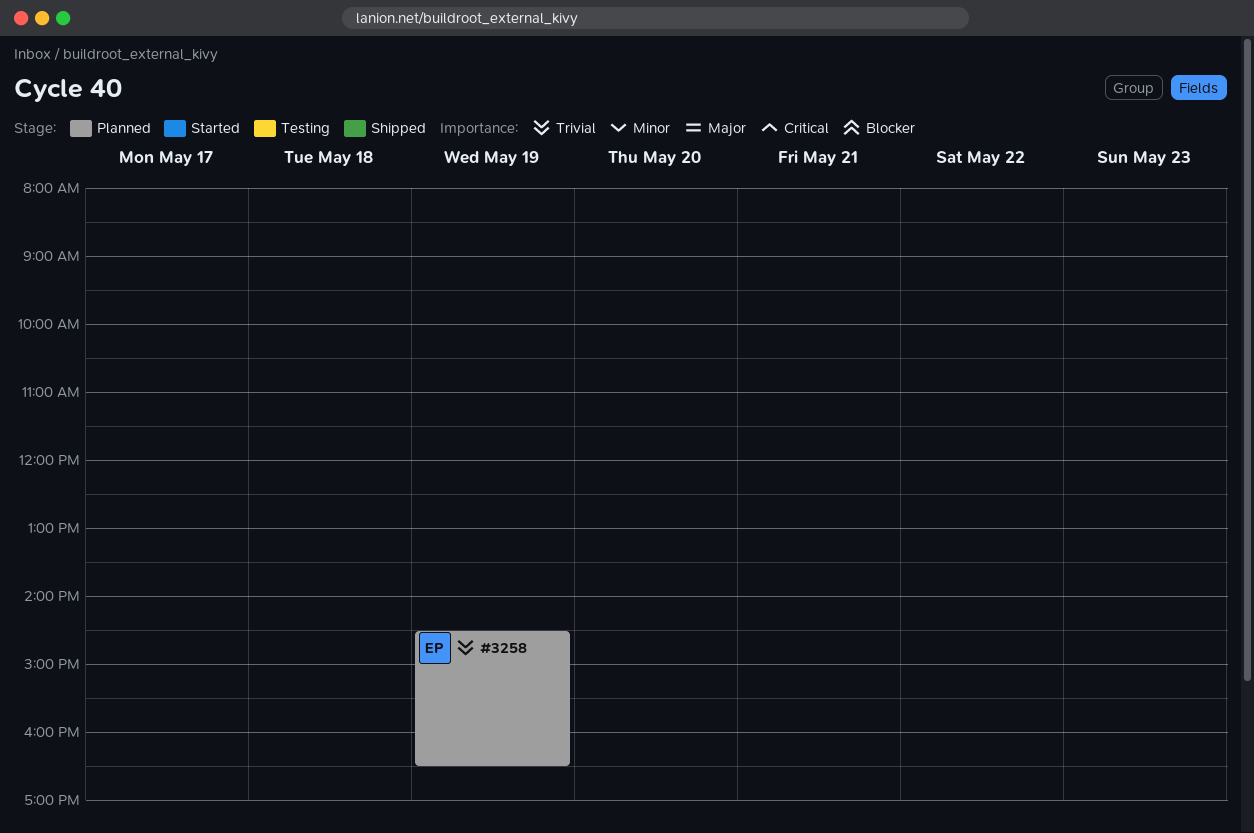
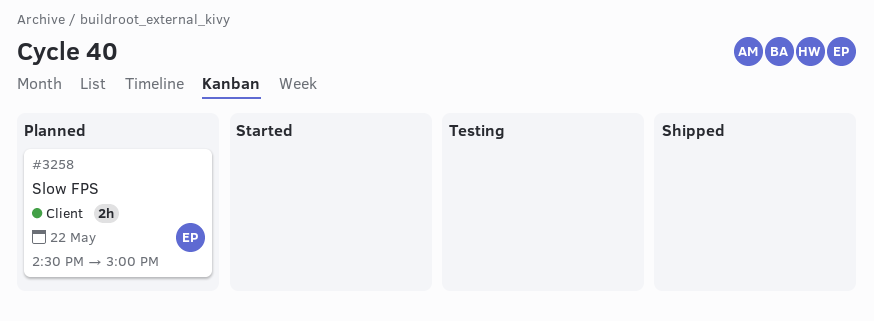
#3258, day: May 19 -> May 22
#3258, ends: 16:30 -> 15:00

